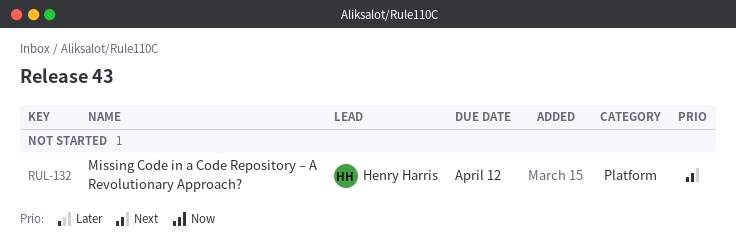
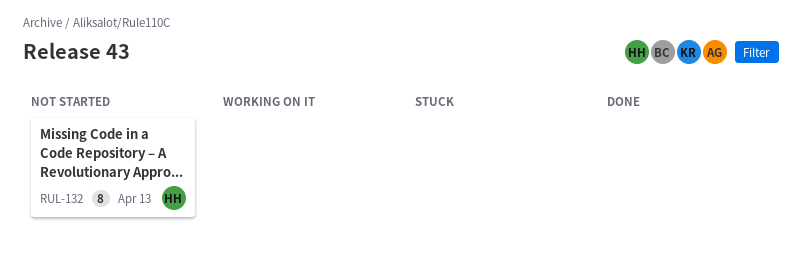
RUL-132, due: Apr 12 -> Apr 13

